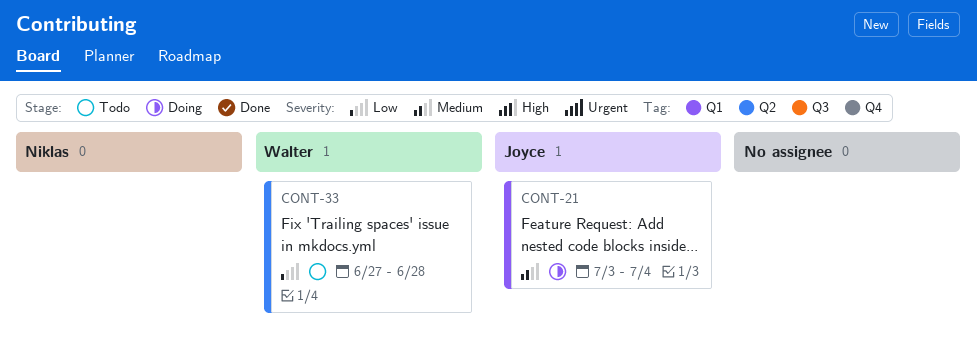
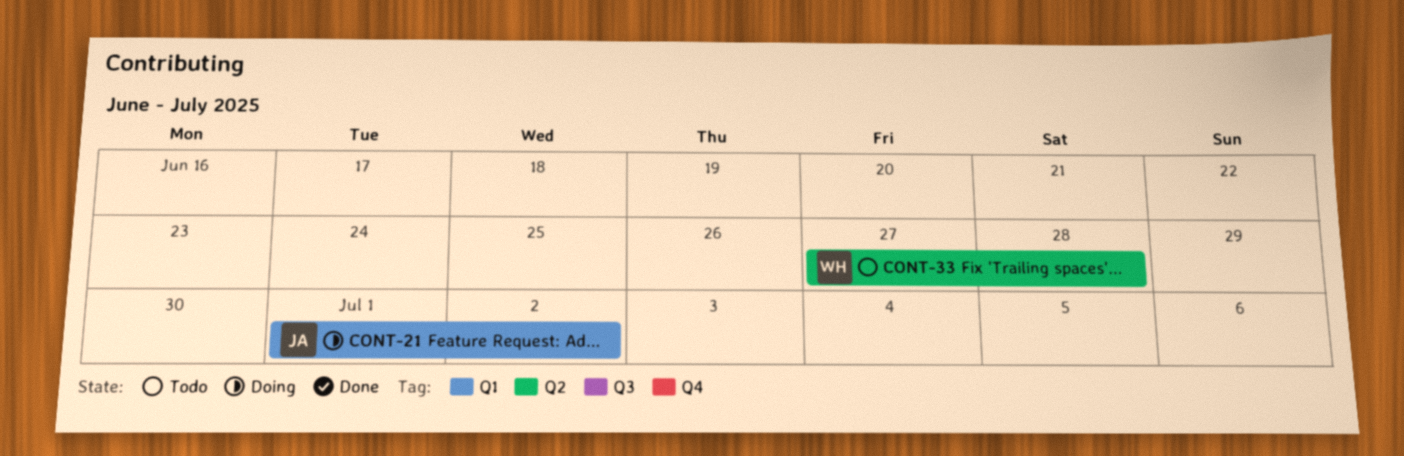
CONT-21, start: Jul 3 -> Jul 1
CONT-21, due: Jul 4 -> Jul 2

